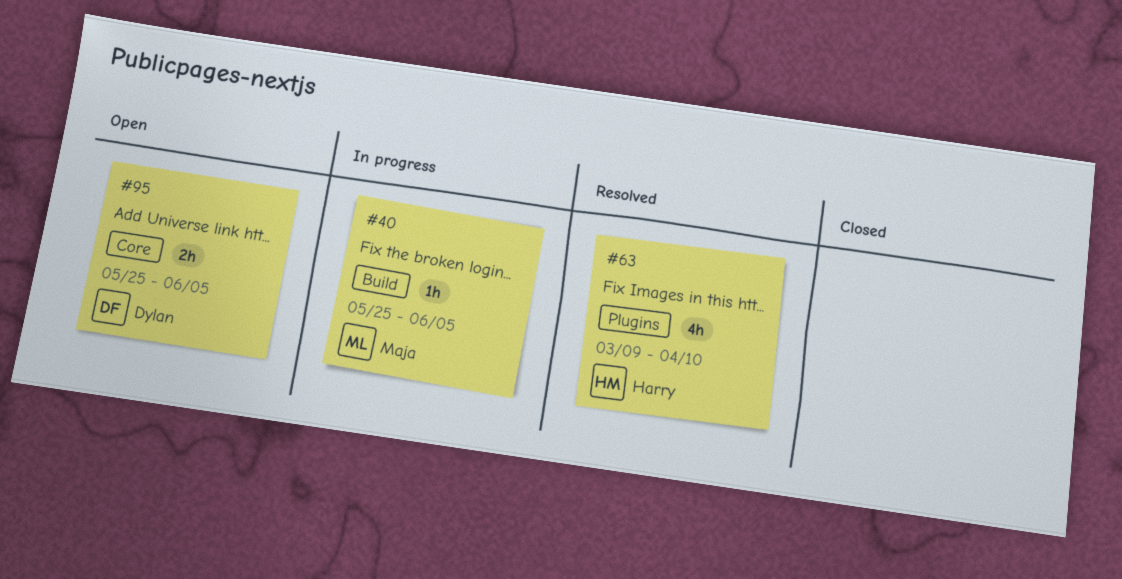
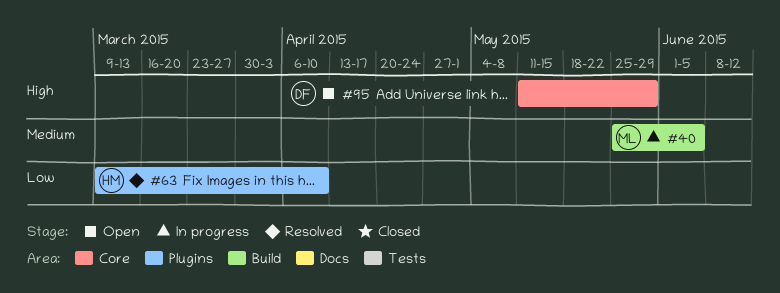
#95, start: May 25 -> May 11
#95, due: Jun 5 -> May 29

